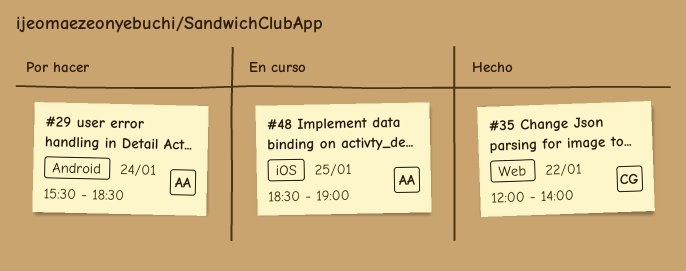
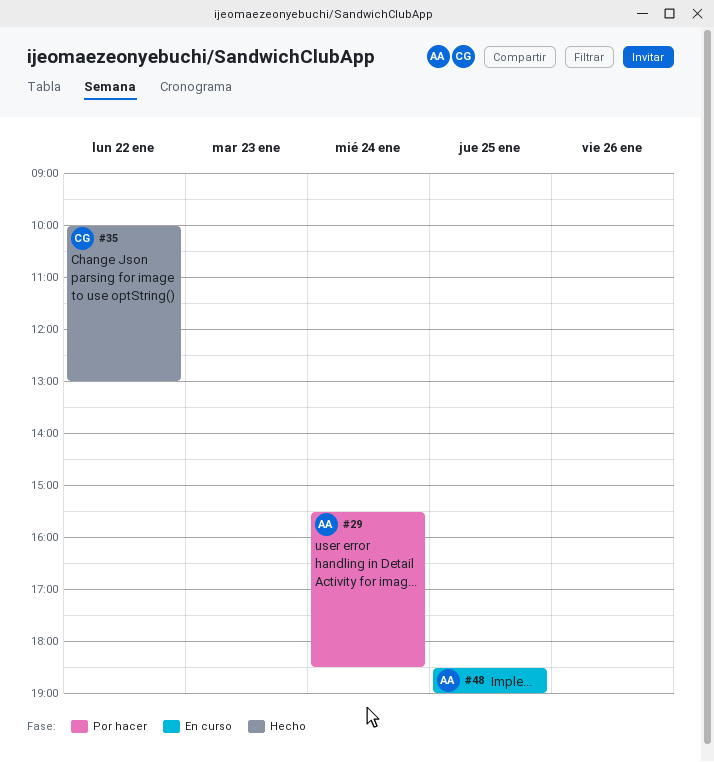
#35, begins: 12:00 -> 10:00
#35, ends: 14:00 -> 13:00

